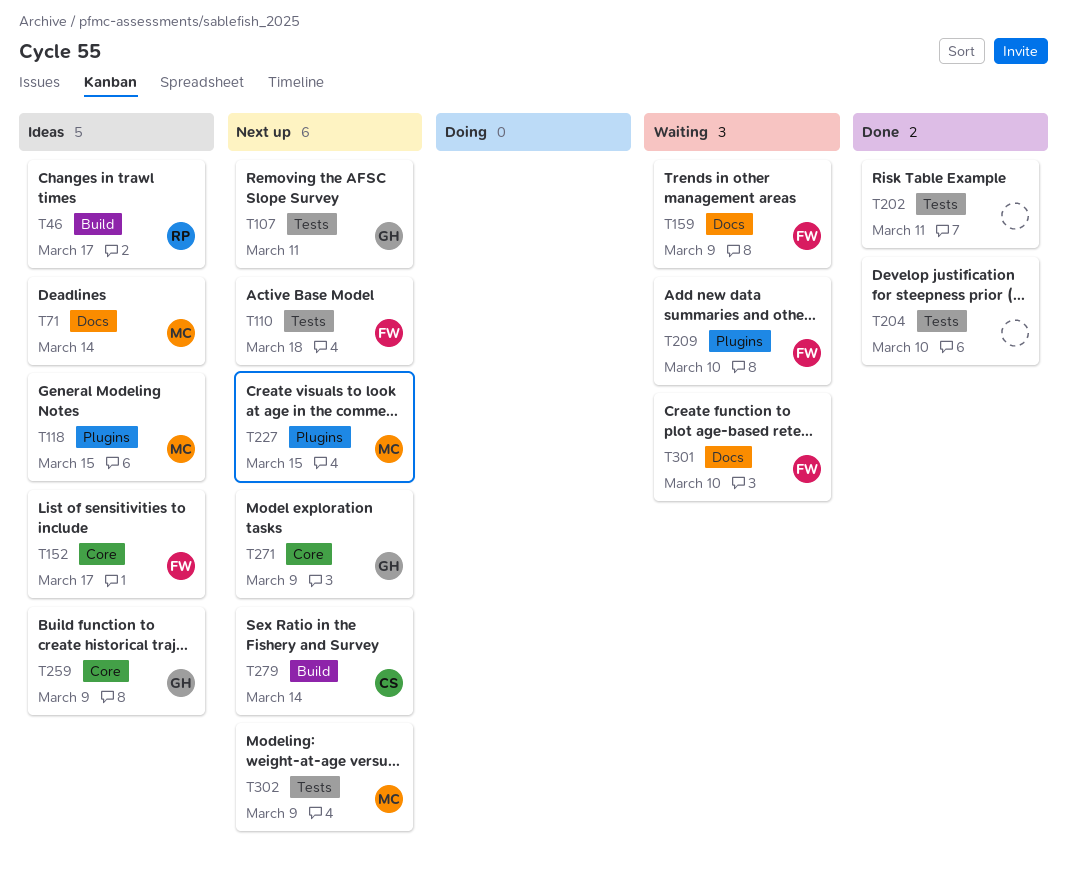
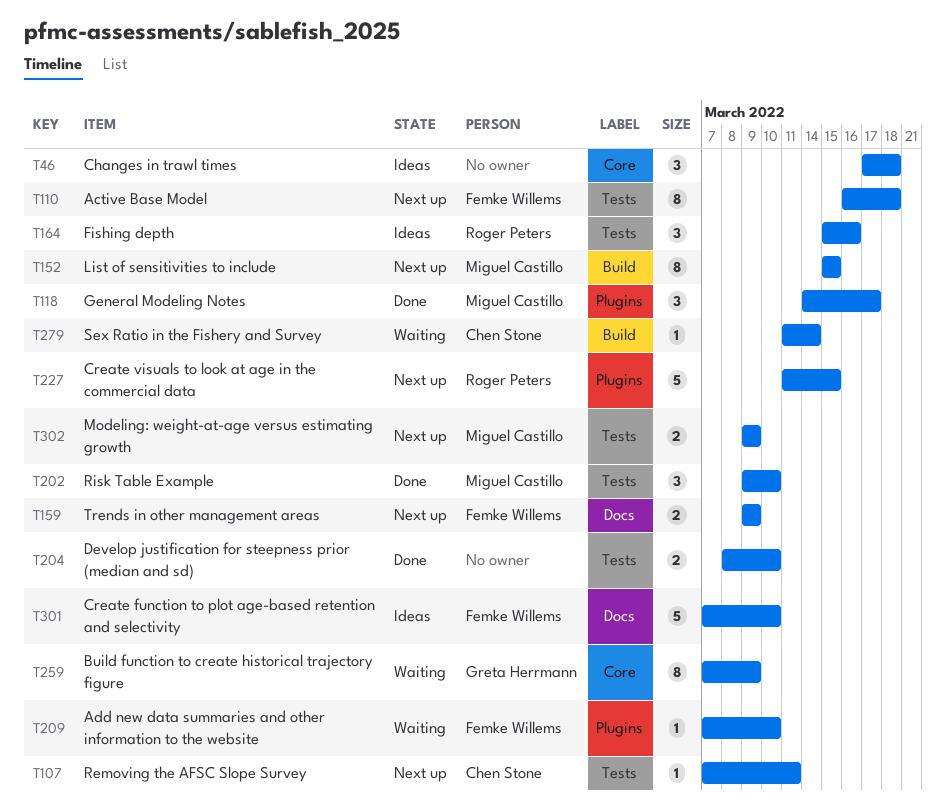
T46, owner: Roger Peters -> none
T46, label: Build -> Core
T46, due: Mar 17 -> Mar 18
T71: present -> none
T107, owner: Greta Herrmann -> Chen Stone
T118, status: Ideas -> Done
T118, due: Mar 15 -> Mar 17
T152, status: Ideas -> Next up
T152, owner: Femke Willems -> Miguel Castillo
T152, label: Core -> Build
T152, due: Mar 17 -> Mar 15
T159, status: Waiting -> Next up
T164: none -> present
T202, owner: none -> Miguel Castillo
T202, due: Mar 11 -> Mar 10
T227, owner: Miguel Castillo -> Roger Peters
T259, status: Ideas -> Waiting
T271: present -> none
T279, status: Next up -> Waiting
T301, status: Waiting -> Ideas

